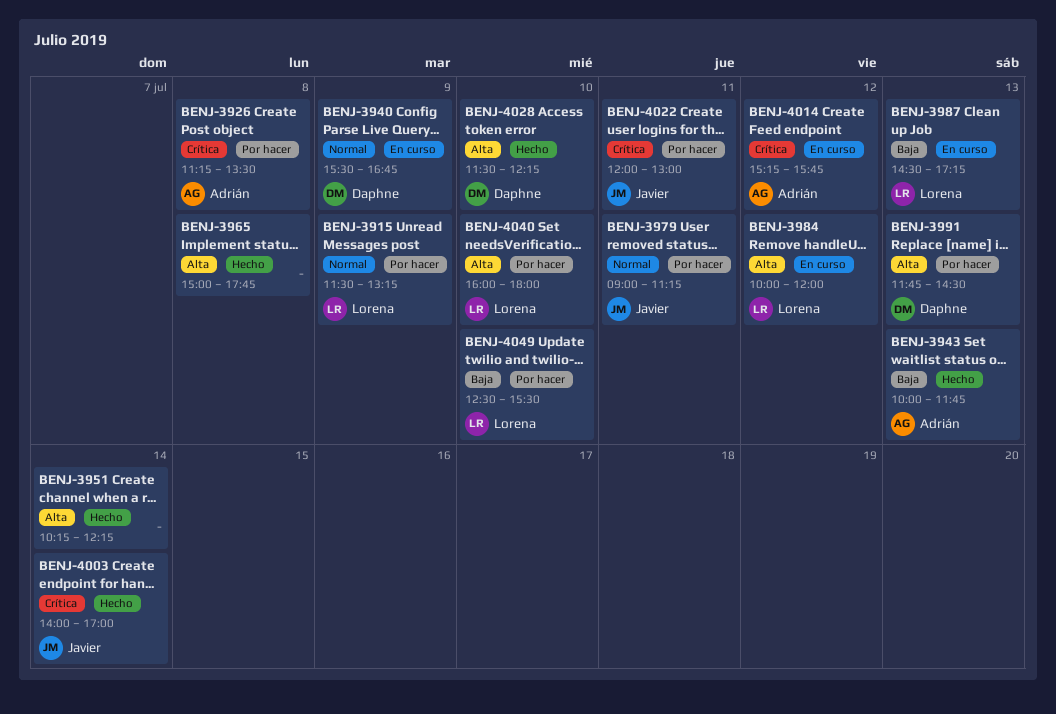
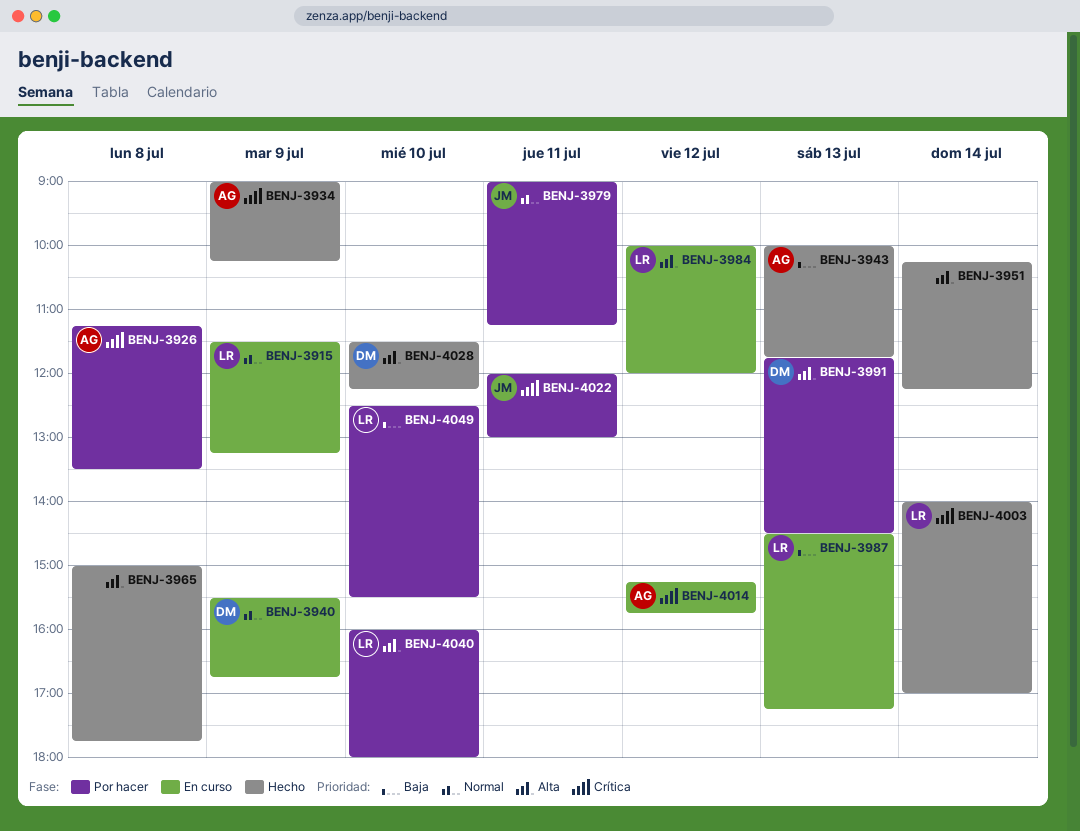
BENJ-3915, status: Por hacer -> En curso
BENJ-3934: none -> present
BENJ-4003, owner: Javier -> Lorena

